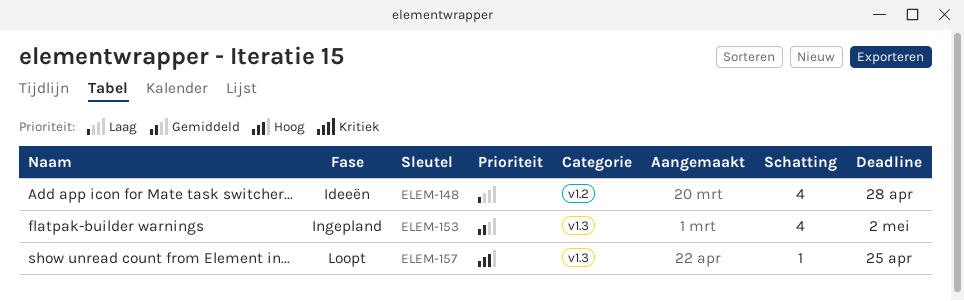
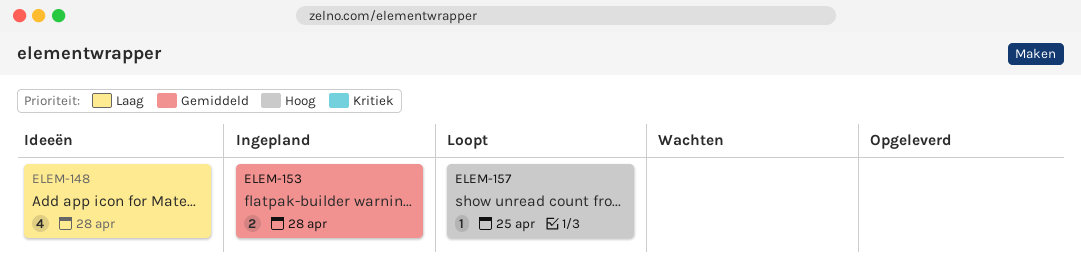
ELEM-153, estimate: 4 -> 2
ELEM-153, due: May 2 -> Apr 28

